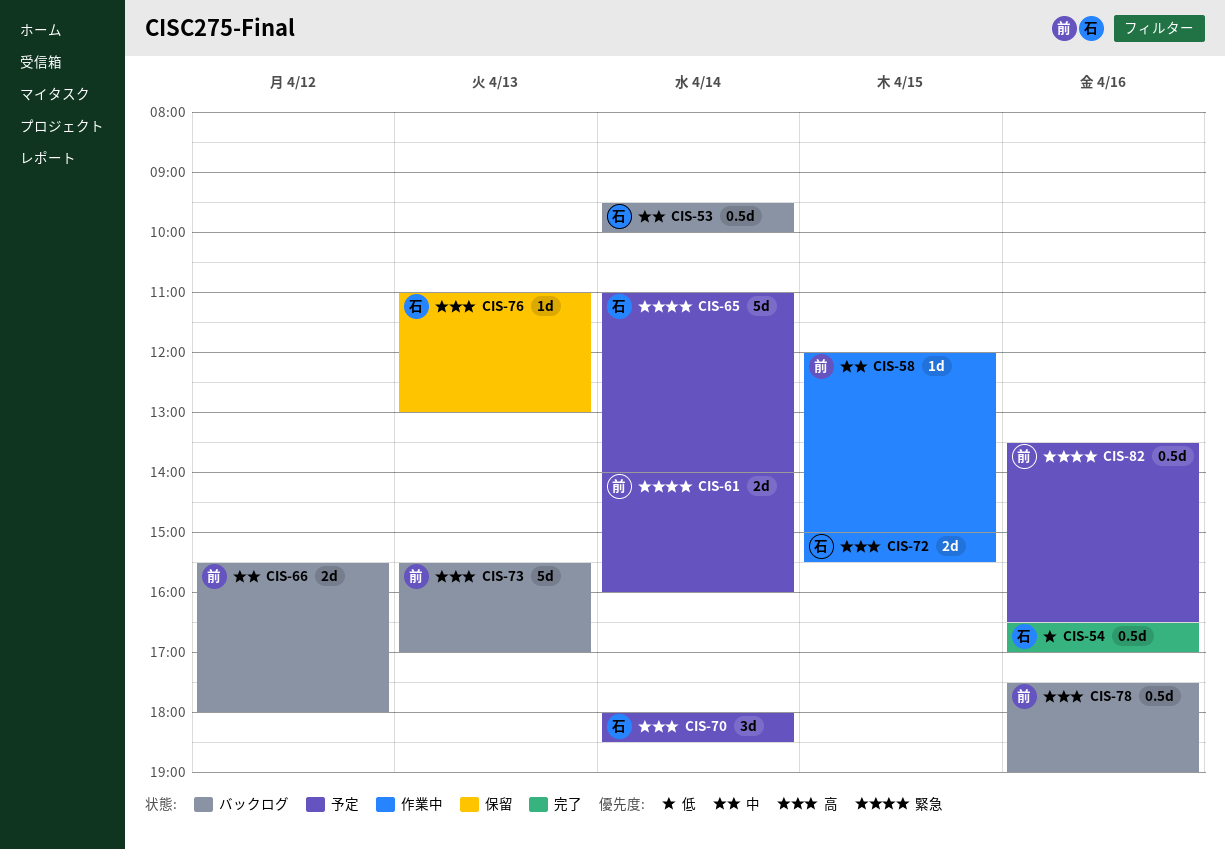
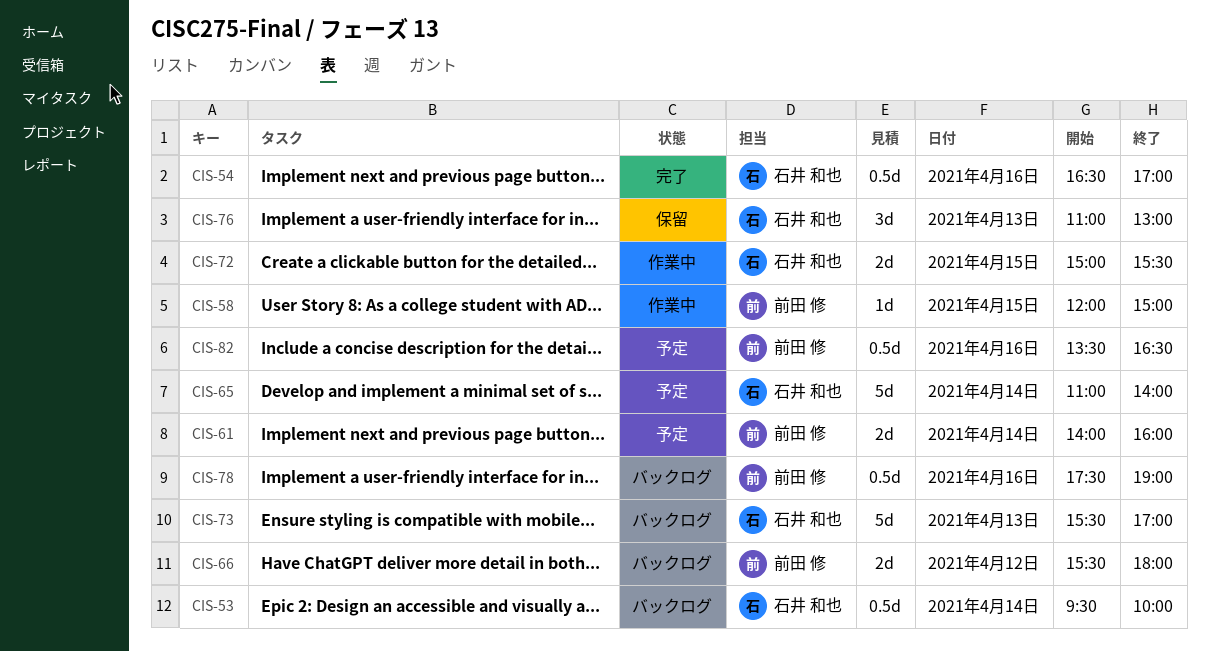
CIS-70: present -> none
CIS-73, owner: 前田 修 -> 石井 和也
CIS-76, estimate: 1d -> 3d

